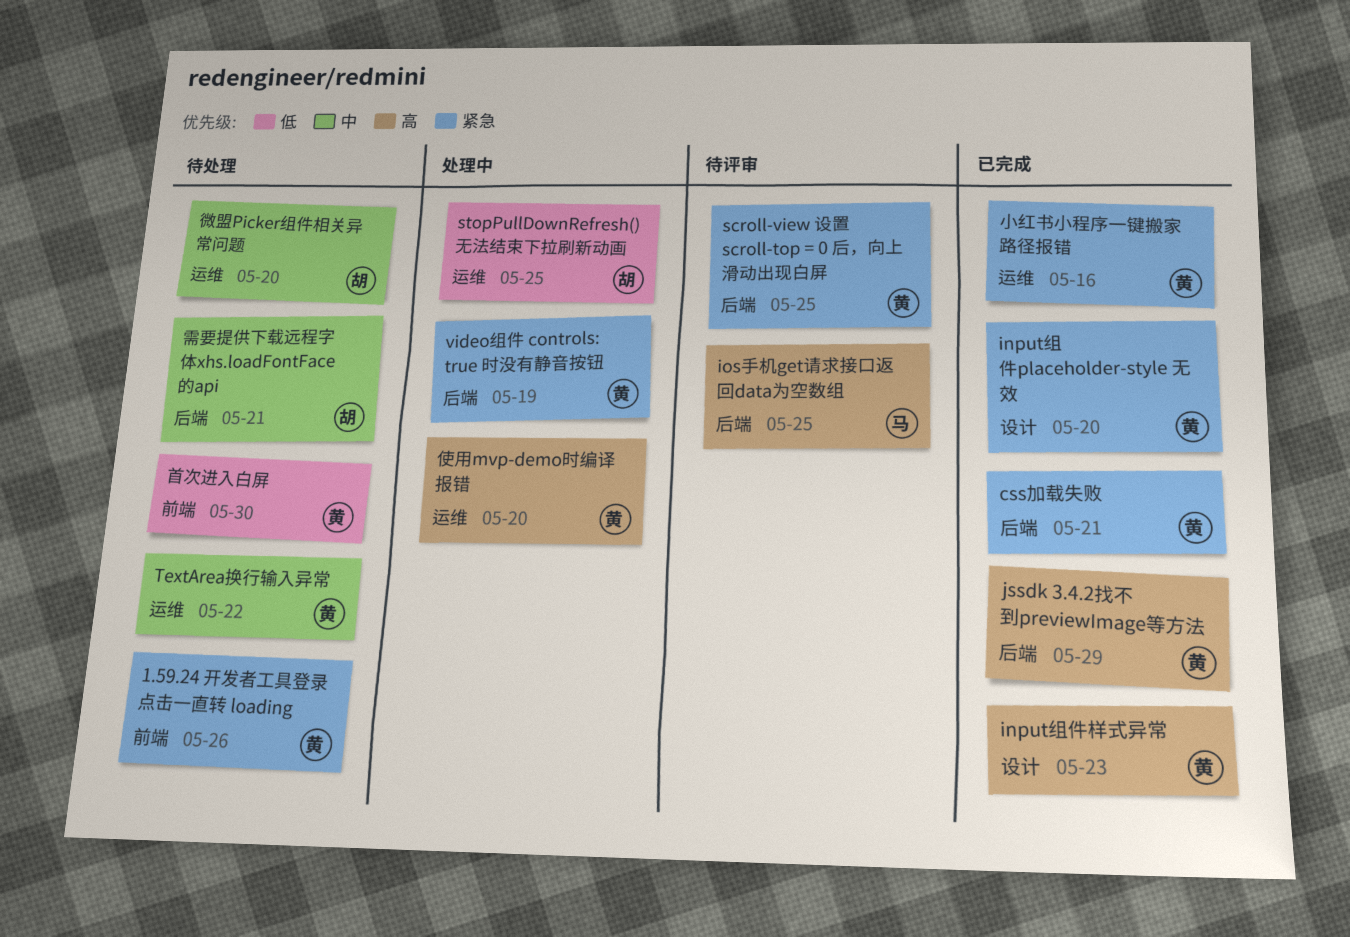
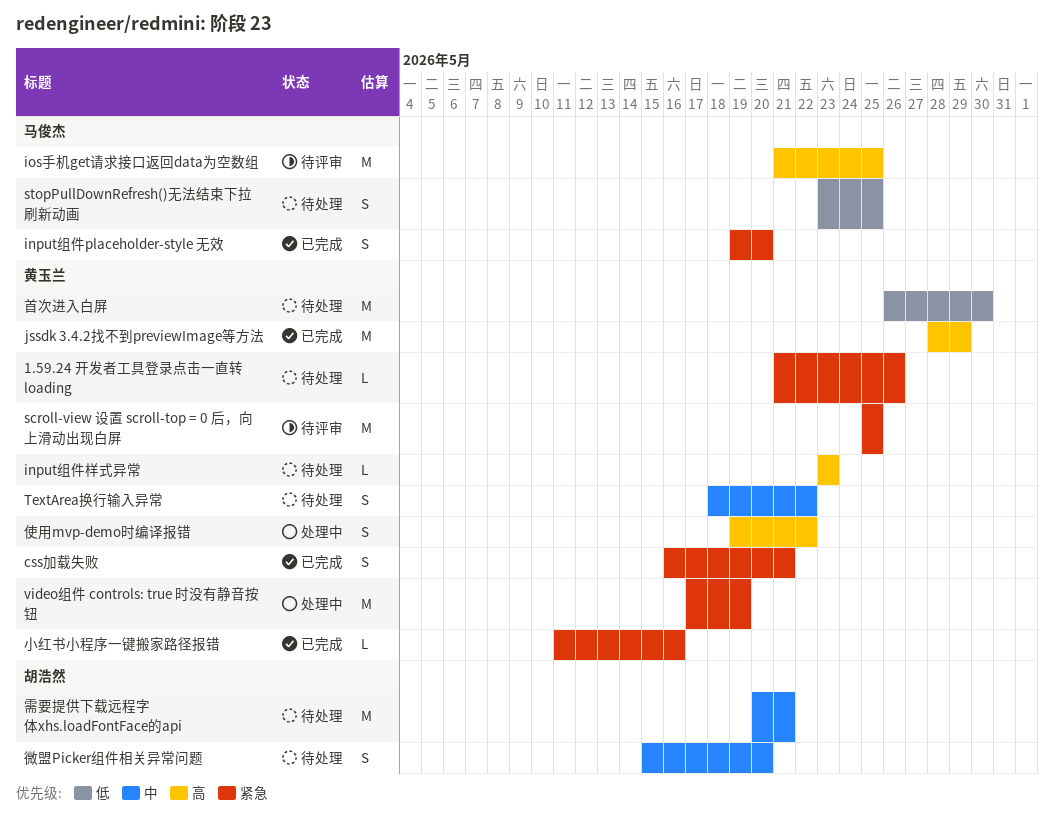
input组件placeholder-style 无效, owner: 黄玉兰 -> 马俊杰
input组件样式异常, status: 已完成 -> 待处理
stopPullDownRefresh()无法结束下拉刷新动画, status: 处理中 -> 待处理
stopPullDownRefresh()无法结束下拉刷新动画, owner: 胡浩然 -> 马俊杰
使用mvp-demo时编译报错, due: May 20 -> May 22

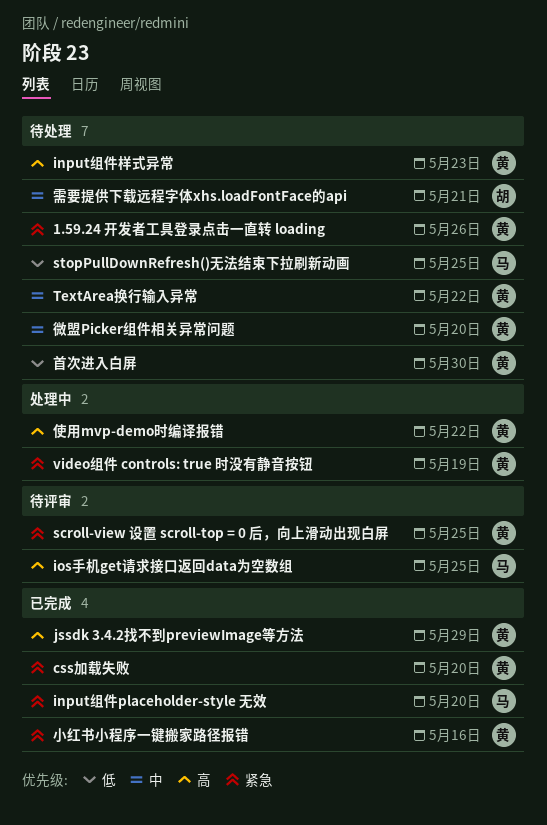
css加载失败, due: May 21 -> May 20
微盟Picker组件相关异常问题, owner: 胡浩然 -> 黄玉兰

